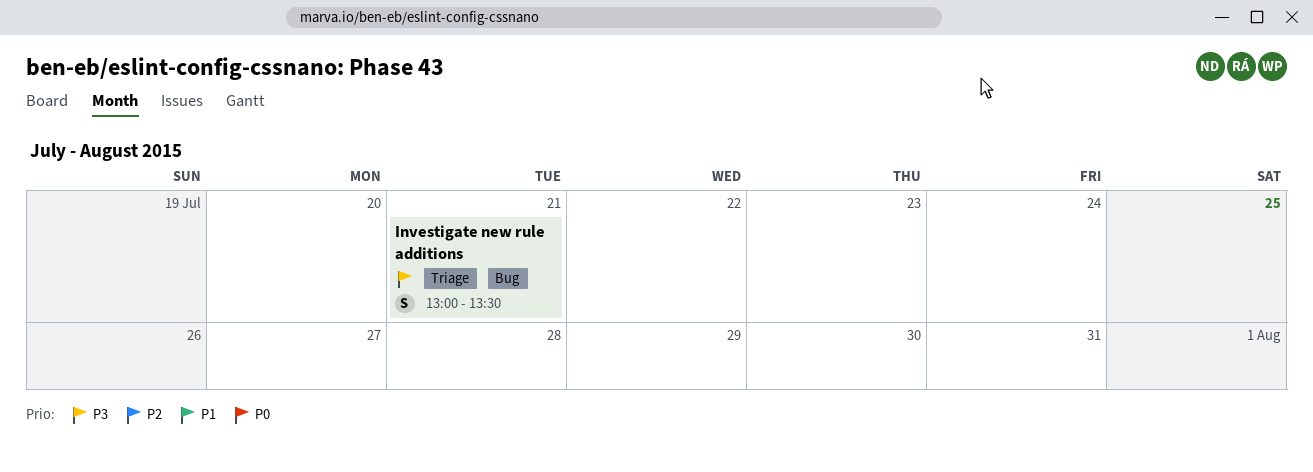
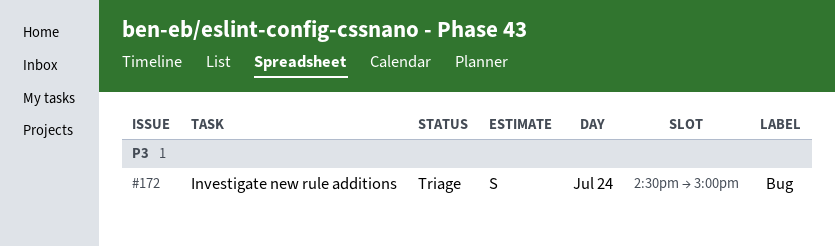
Investigate new rule additions, day: Jul 21 -> Jul 24
Investigate new rule additions, begins: 13:00 -> 14:30
Investigate new rule additions, ends: 13:30 -> 15:00

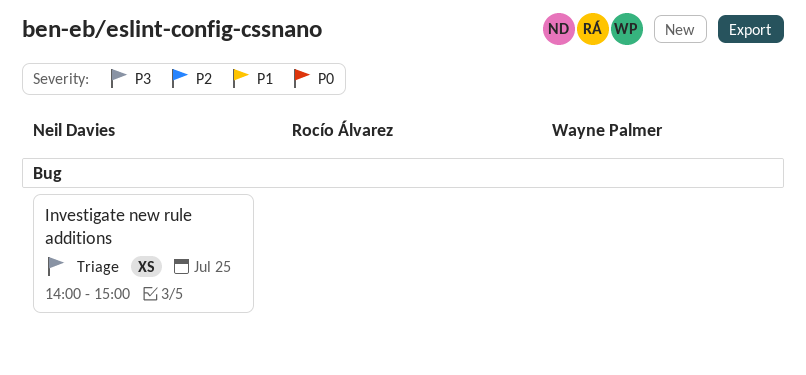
Investigate new rule additions, estimate: S -> XS
Investigate new rule additions, day: Jul 24 -> Jul 25
Investigate new rule additions, begins: 14:30 -> 14:00

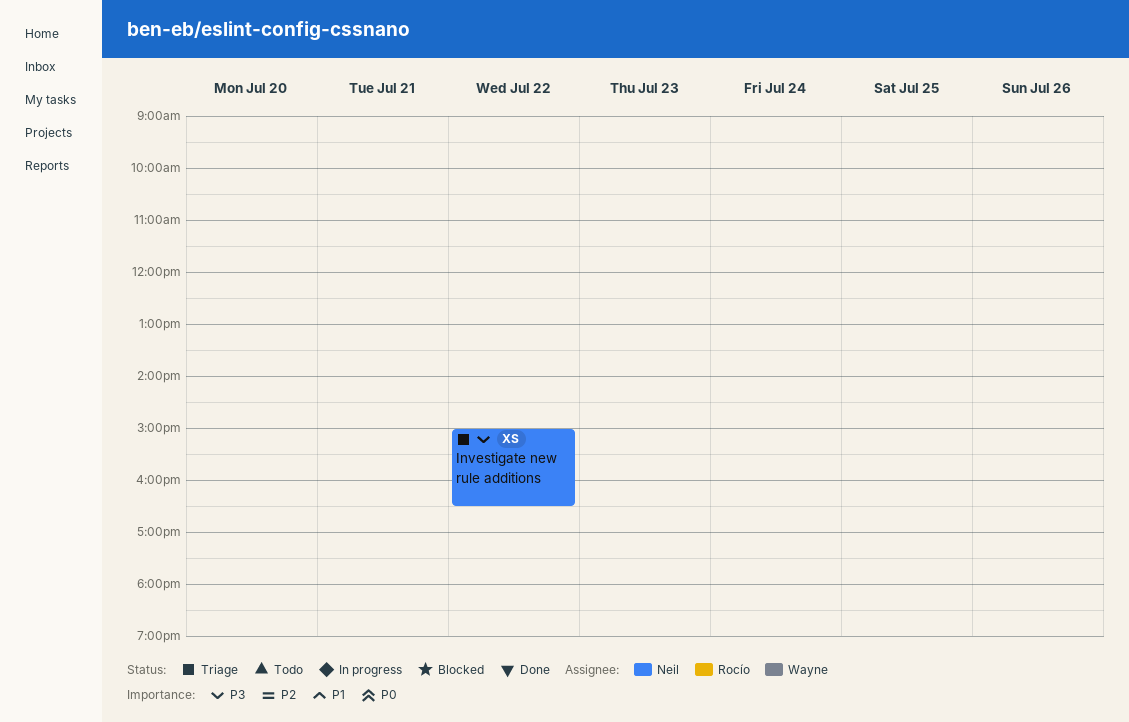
Investigate new rule additions, day: Jul 25 -> Jul 22
Investigate new rule additions, begins: 14:00 -> 15:00
Investigate new rule additions, ends: 15:00 -> 16:30

